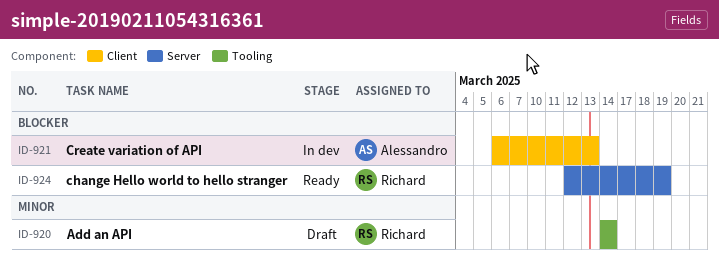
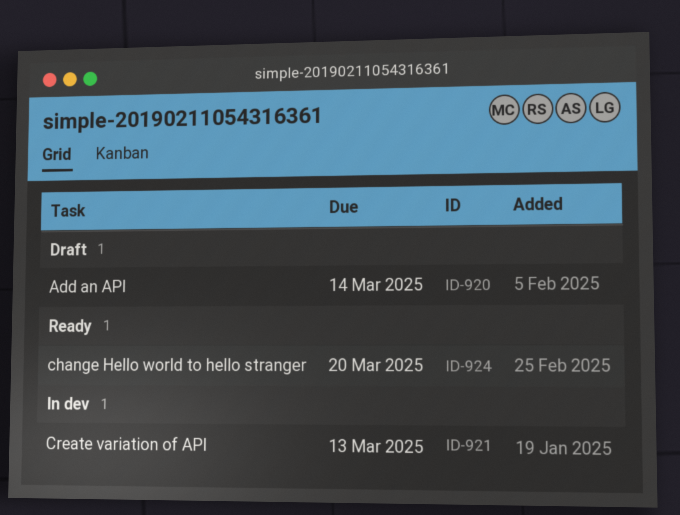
ID-924, due: Mar 19 -> Mar 20

